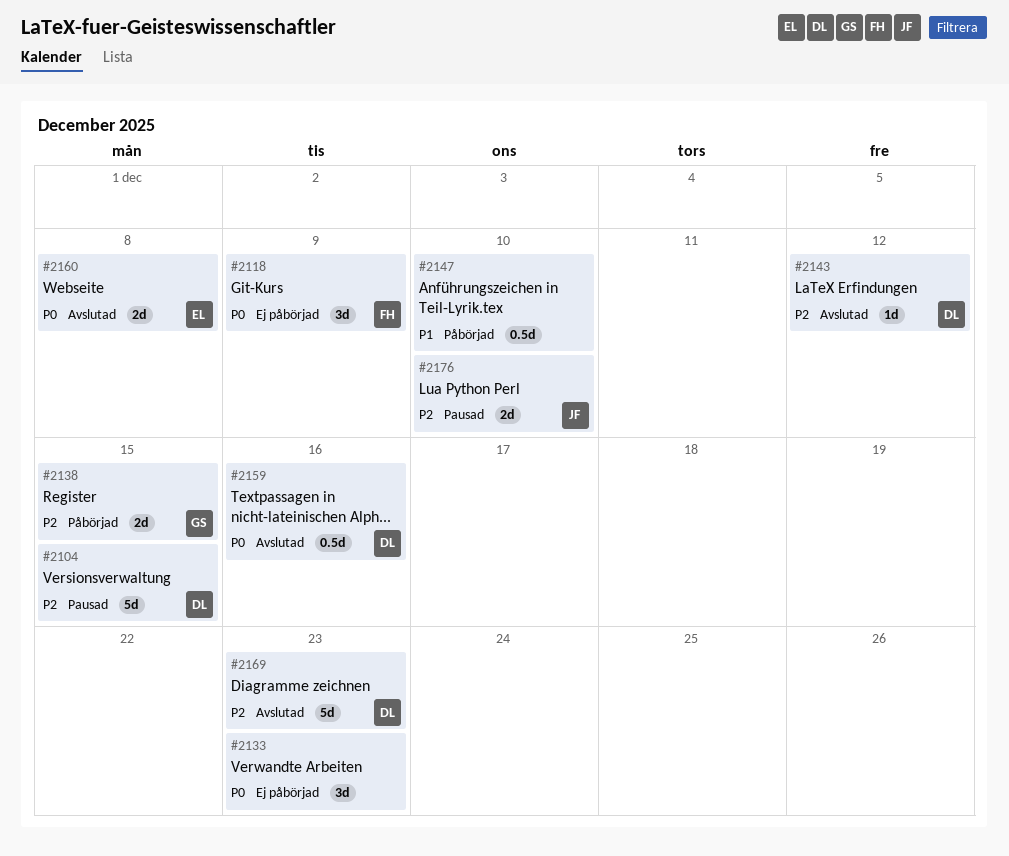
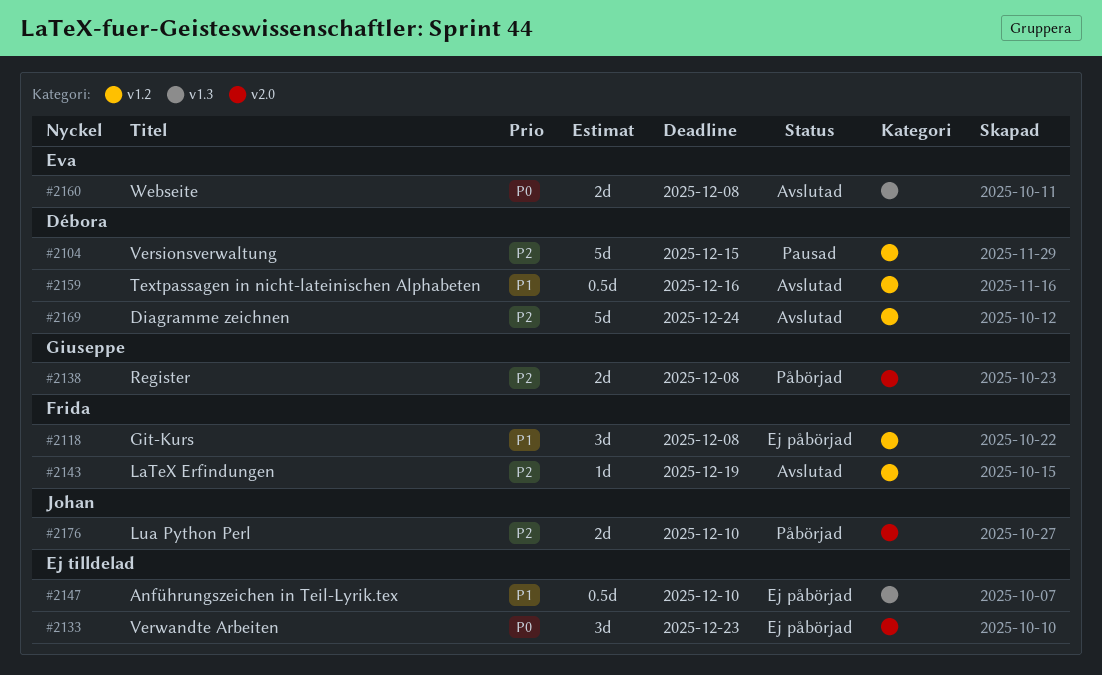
#2118, priority: P0 -> P1
#2118, due: Dec 9 -> Dec 8
#2138, due: Dec 15 -> Dec 8
#2143, owner: Débora -> Frida
#2143, due: Dec 12 -> Dec 19
#2147, status: Påbörjad -> Ej påbörjad
#2159, priority: P0 -> P1
#2169, due: Dec 23 -> Dec 24
#2176, status: Pausad -> Påbörjad

